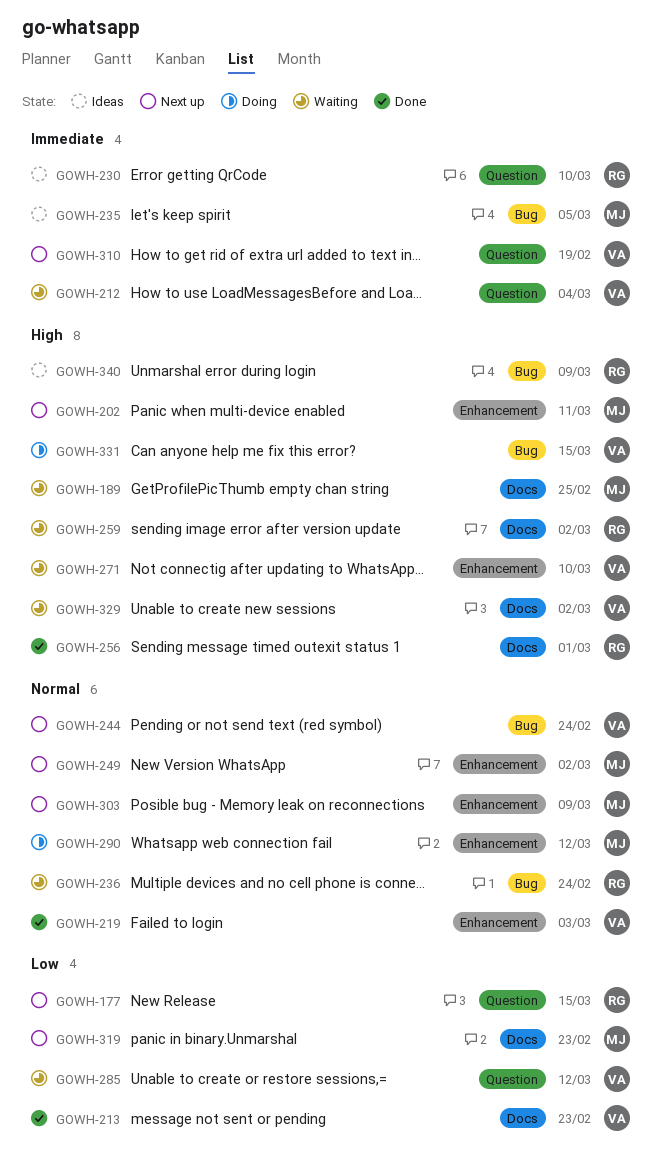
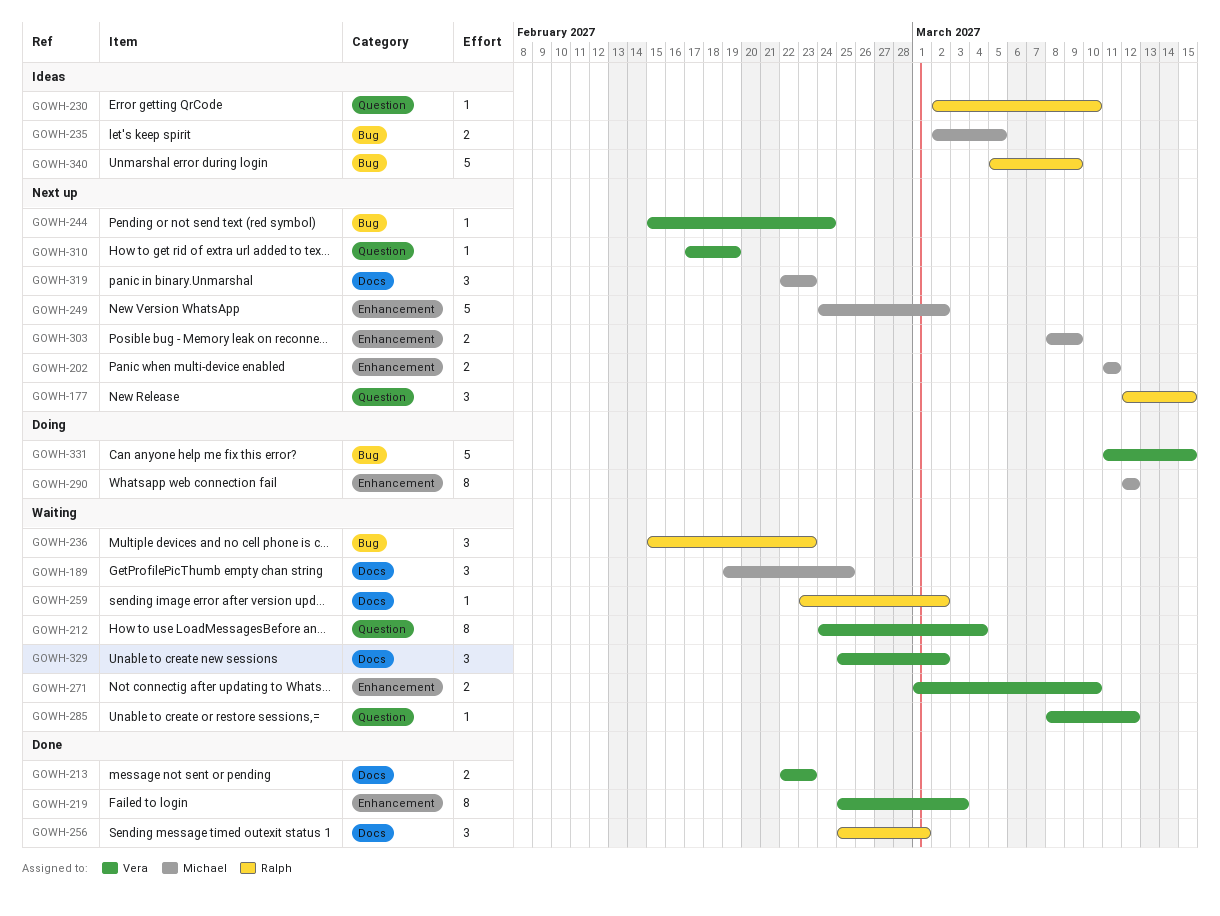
GOWH-236, due: Feb 24 -> Feb 23

